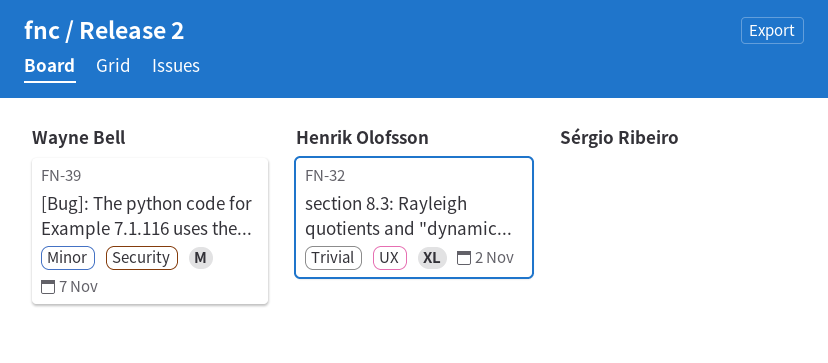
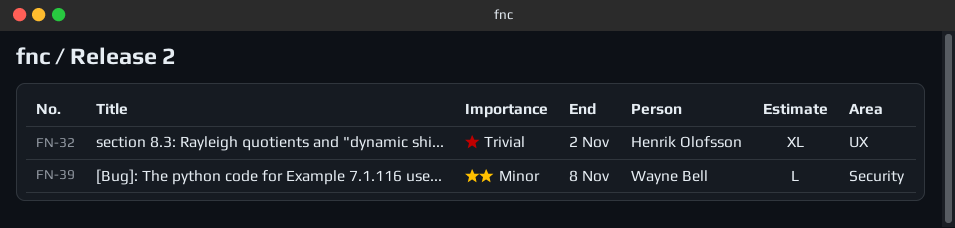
FN-39, estimate: M -> L
FN-39, due: Nov 7 -> Nov 8

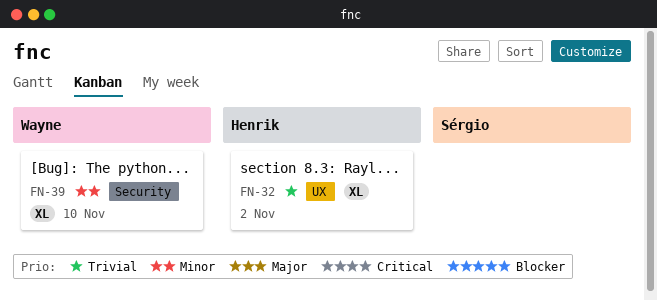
FN-39, estimate: L -> XL
FN-39, due: Nov 8 -> Nov 10

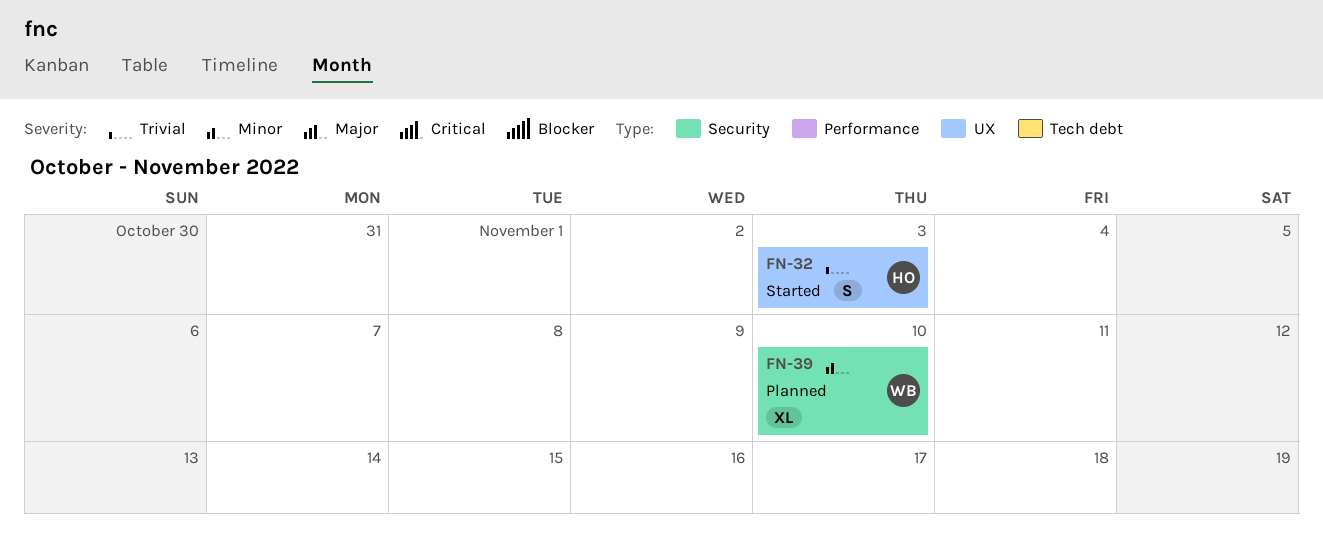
FN-32, estimate: XL -> S
FN-32, due: Nov 2 -> Nov 3

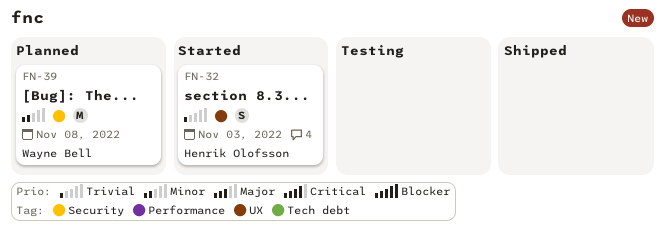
FN-39, estimate: XL -> M
FN-39, due: Nov 10 -> Nov 8

